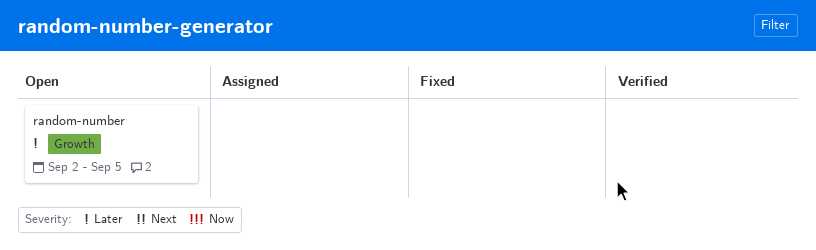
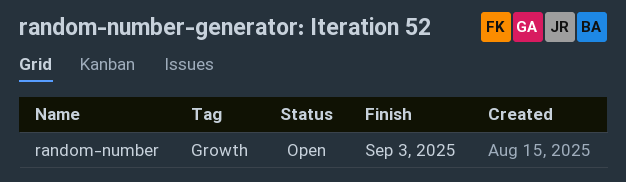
random-number, due: Sep 5 -> Sep 3

